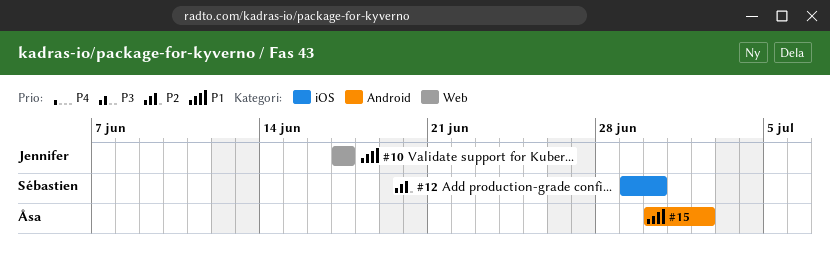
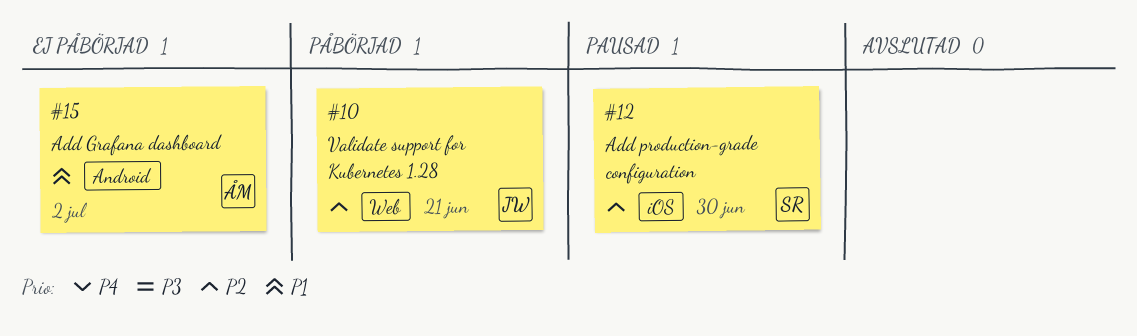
#10, priority: P1 -> P2
#10, due: Jun 17 -> Jun 21

